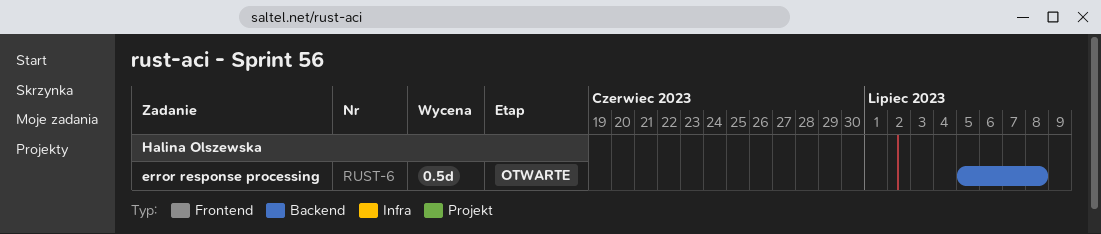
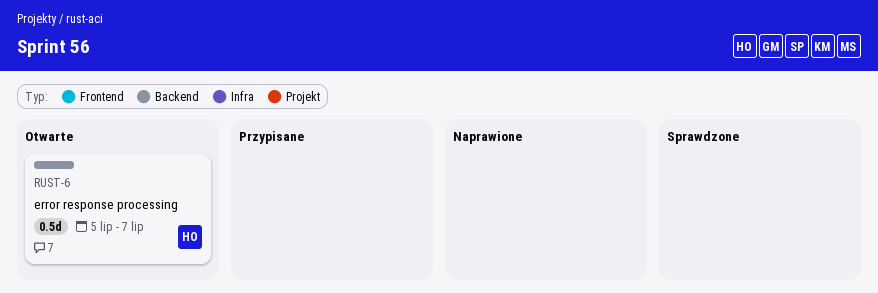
RUST-6, due: Jul 8 -> Jul 7

